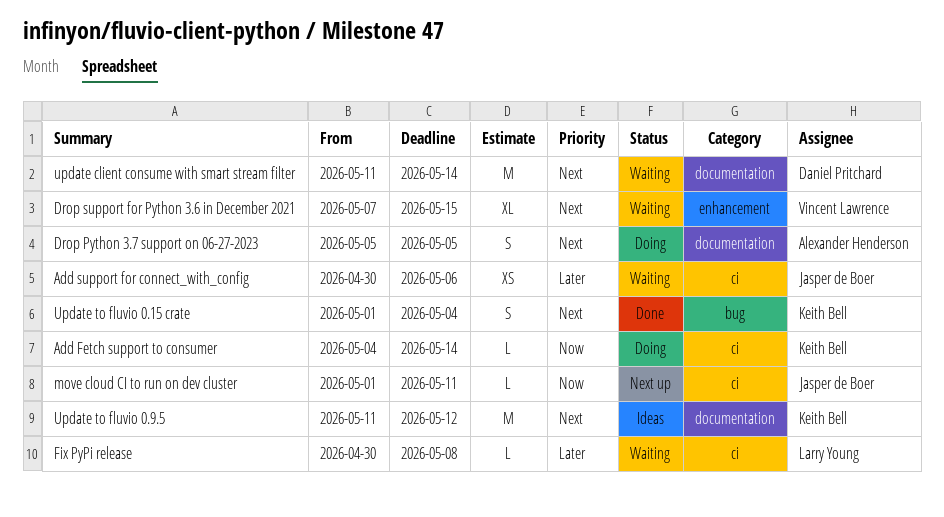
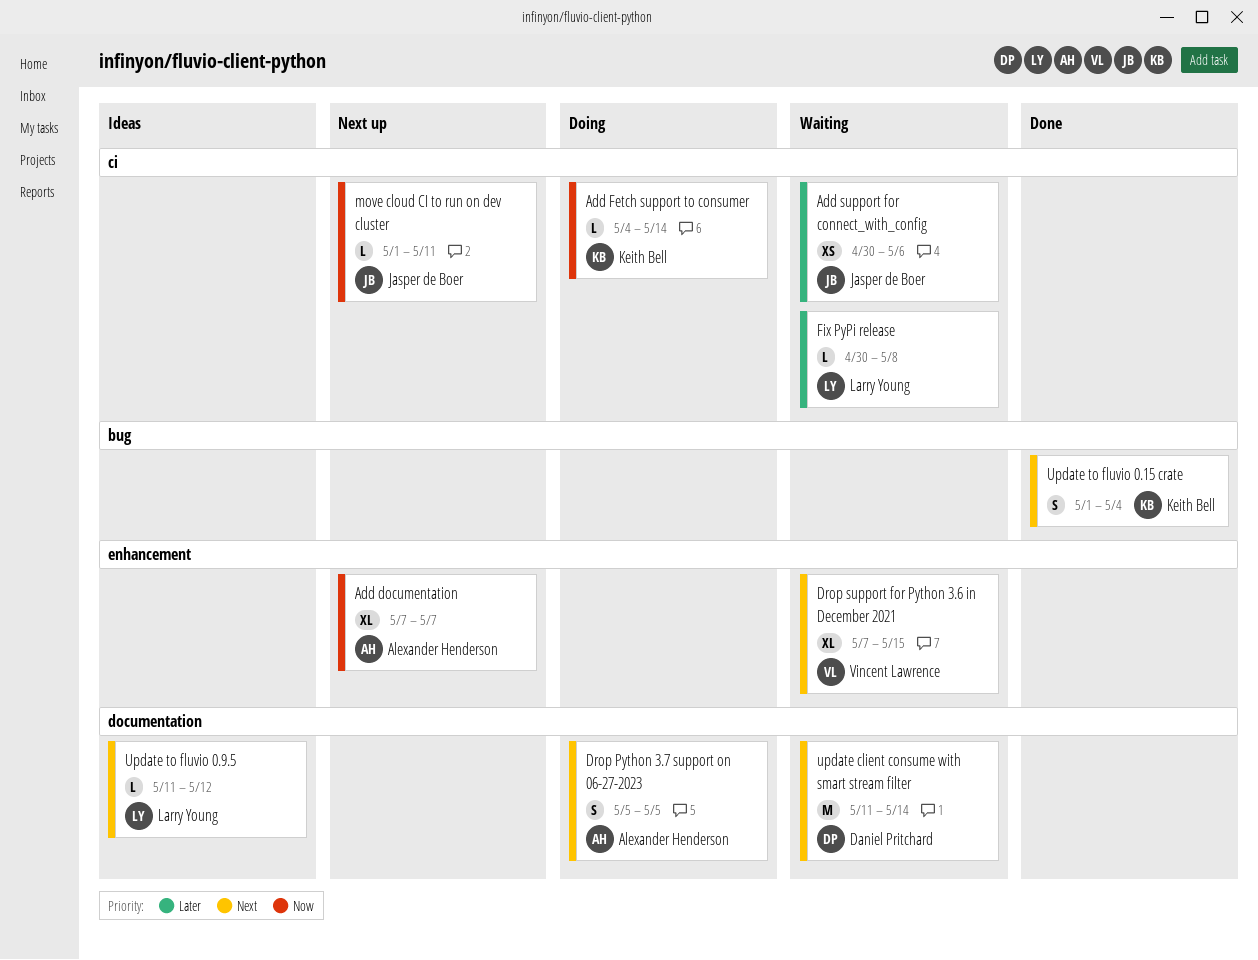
Add documentation: none -> present
Update to fluvio 0.9.5, owner: Keith Bell -> Larry Young
Update to fluvio 0.9.5, estimate: M -> L

